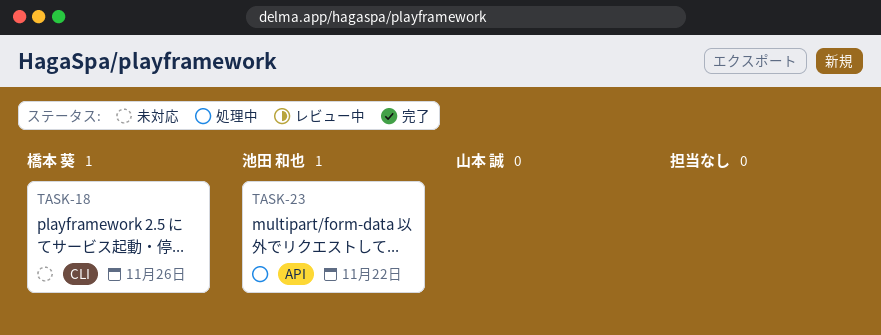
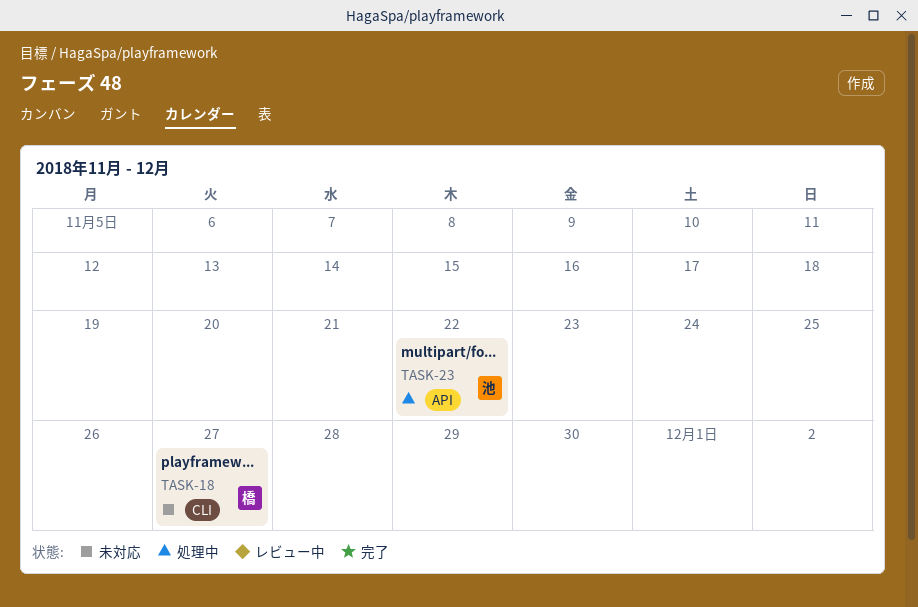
TASK-18, due: Nov 26 -> Nov 27

